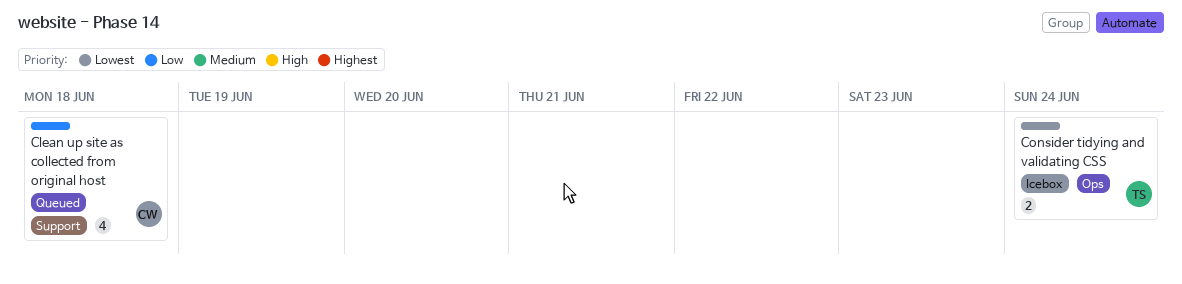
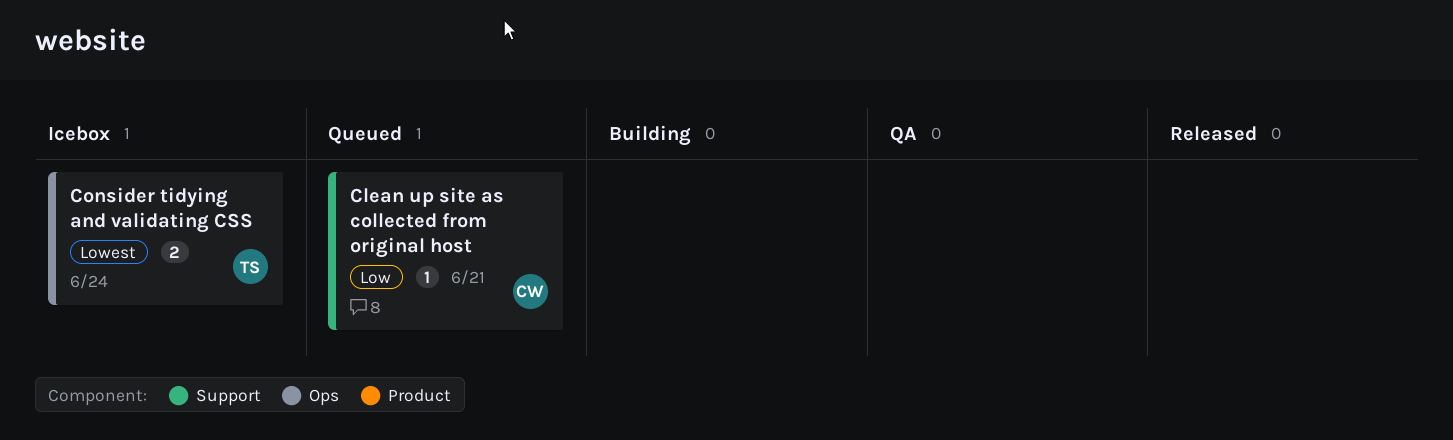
Clean up site as collected from original host, estimate: 4 -> 1
Clean up site as collected from original host, due: Jun 18 -> Jun 21

